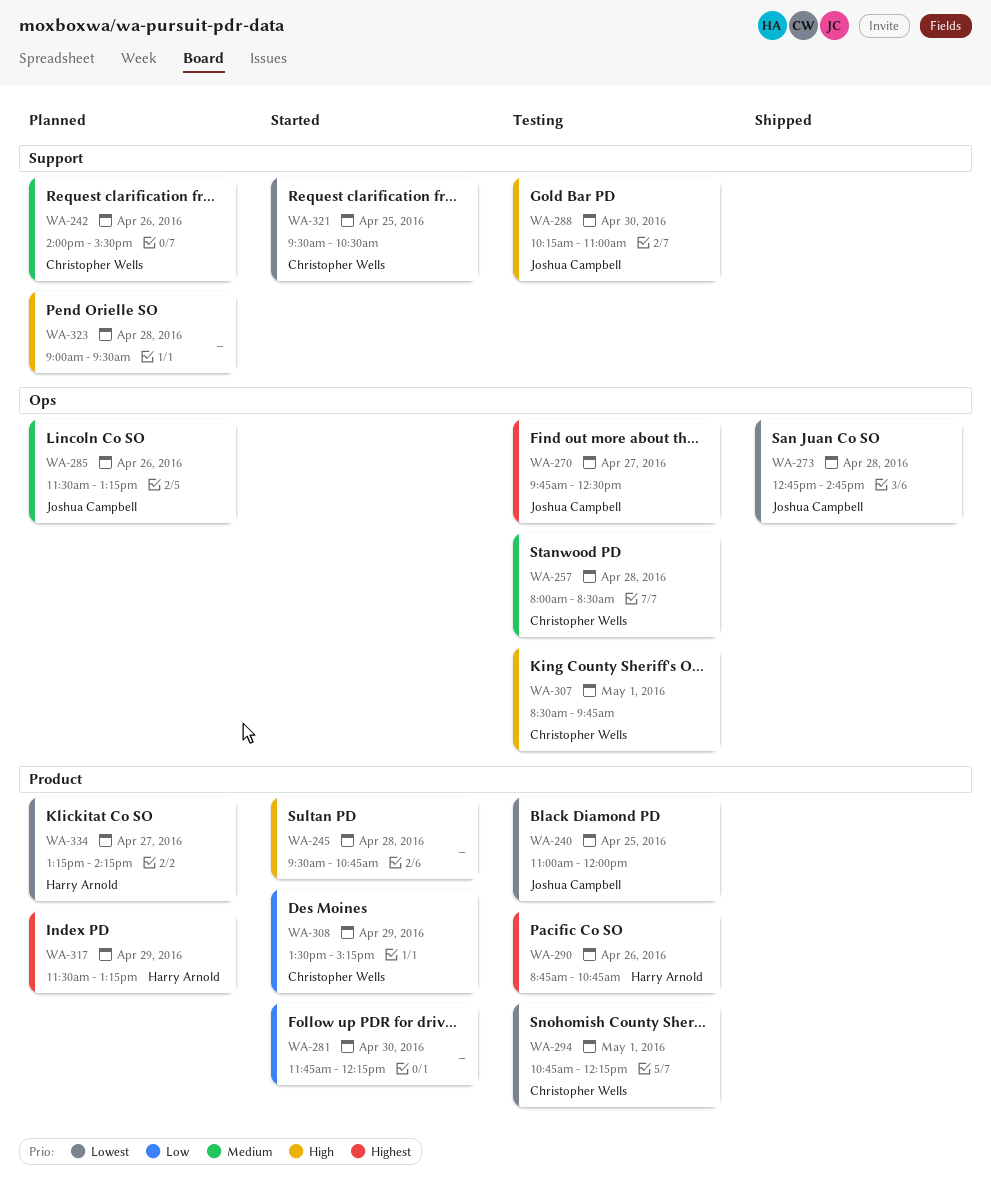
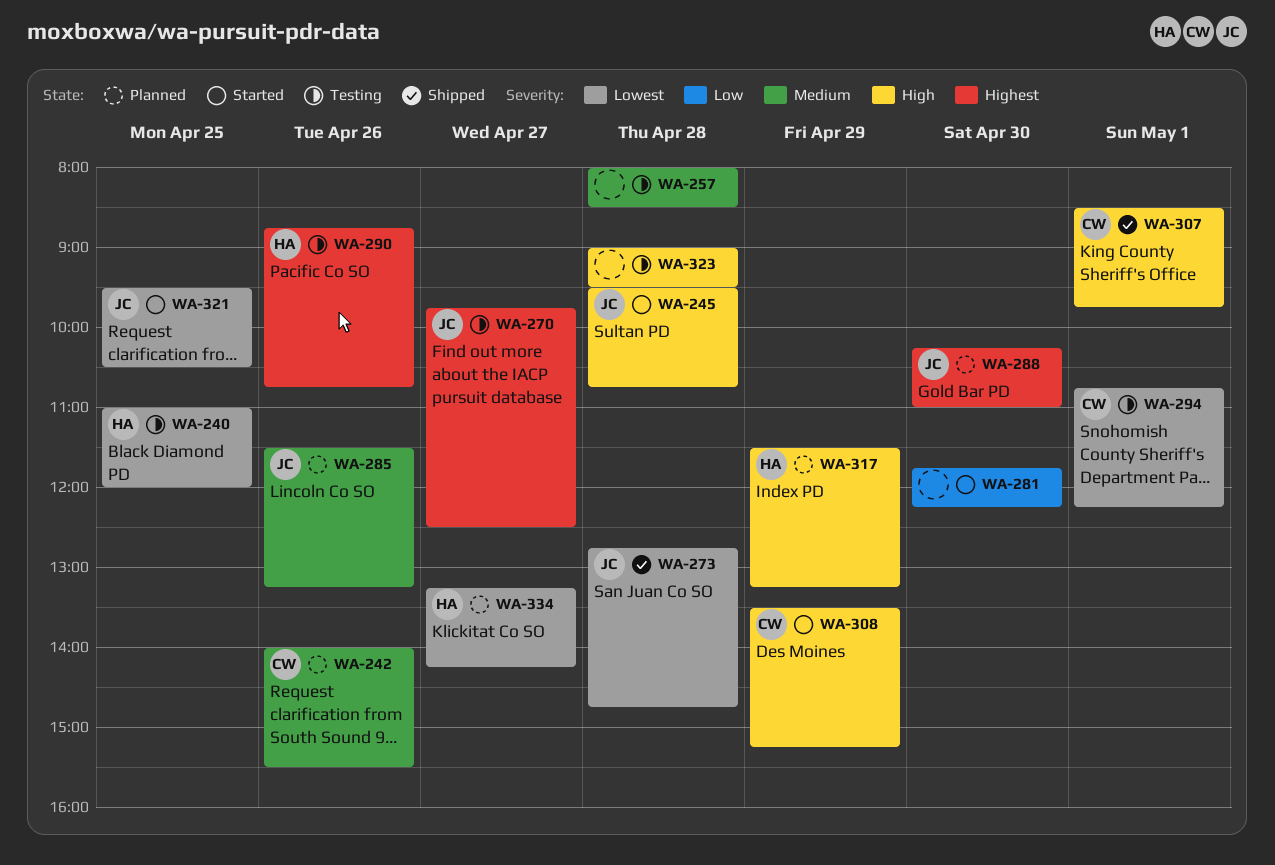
WA-240, owner: Joshua Campbell -> Harry Arnold
WA-245, owner: none -> Joshua Campbell
WA-257, owner: Christopher Wells -> none
WA-288, status: Testing -> Planned
WA-288, priority: High -> Highest
WA-307, status: Testing -> Shipped
WA-308, priority: Low -> High
WA-317, priority: Highest -> High
WA-321, owner: Christopher Wells -> Joshua Campbell
WA-323, status: Planned -> Testing

